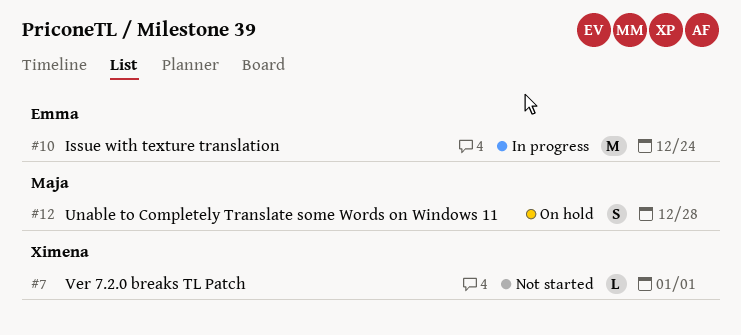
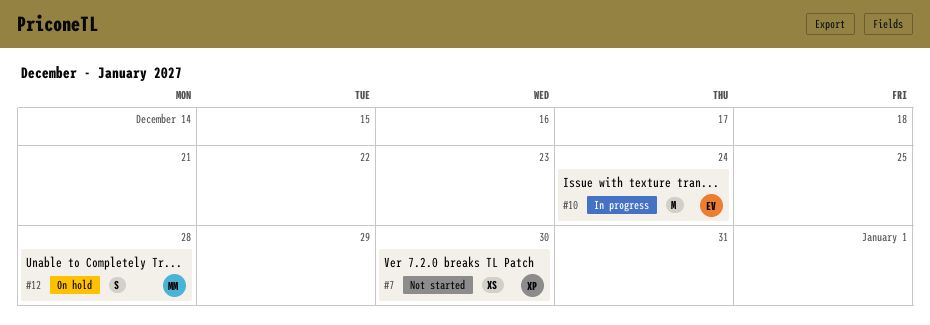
#7, estimate: L -> XS
#7, due: Jan 1 -> Dec 30

